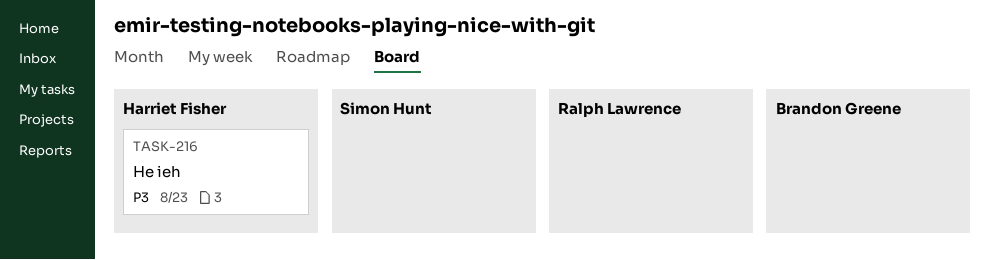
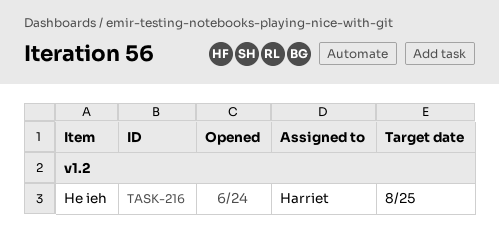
TASK-216, due: Aug 23 -> Aug 25

